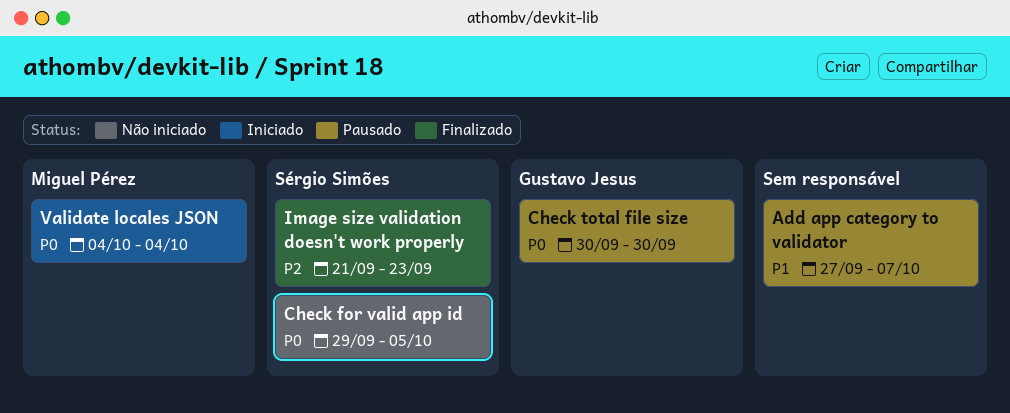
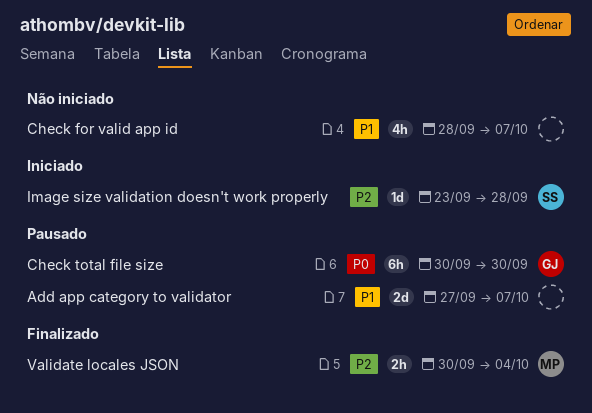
Check for valid app id, owner: Sérgio Simões -> none
Check for valid app id, priority: P0 -> P1
Check for valid app id, start: Sep 29 -> Sep 28
Check for valid app id, due: Oct 5 -> Oct 7
Image size validation doesn't work properly, status: Finalizado -> Iniciado
Image size validation doesn't work properly, start: Sep 21 -> Sep 23
Image size validation doesn't work properly, due: Sep 23 -> Sep 28
Validate locales JSON, status: Iniciado -> Finalizado
Validate locales JSON, priority: P0 -> P2
Validate locales JSON, start: Oct 4 -> Sep 30

